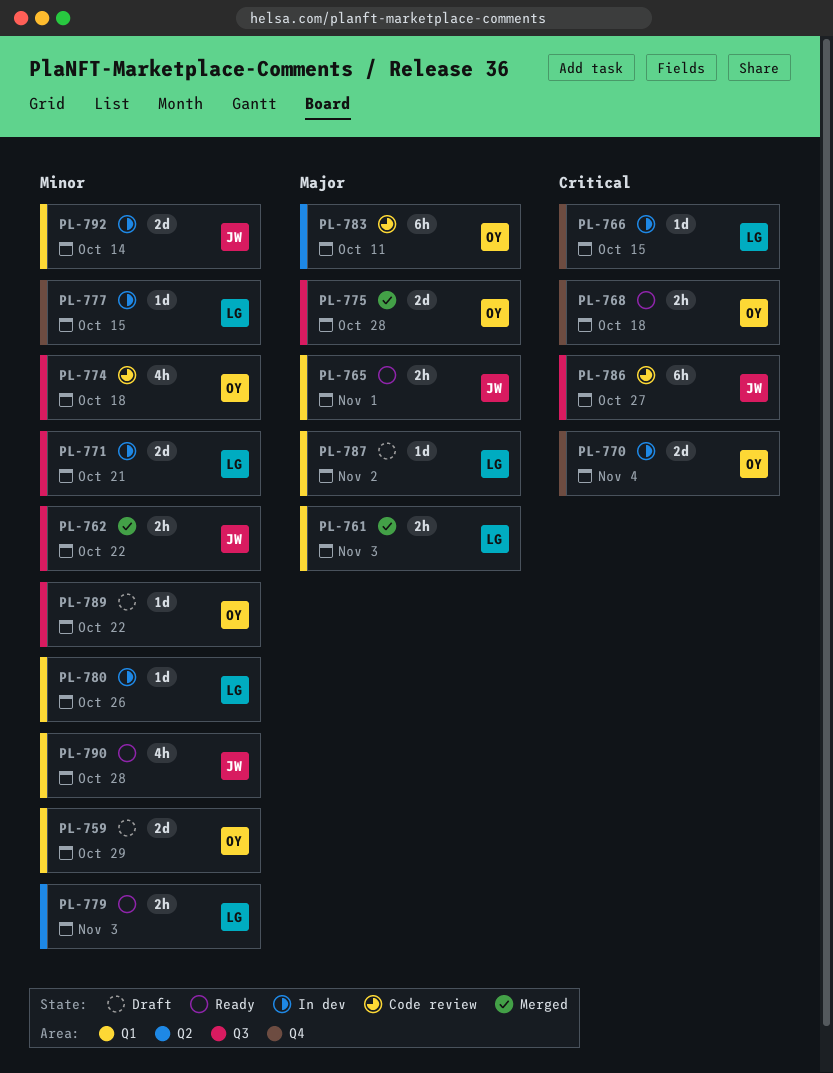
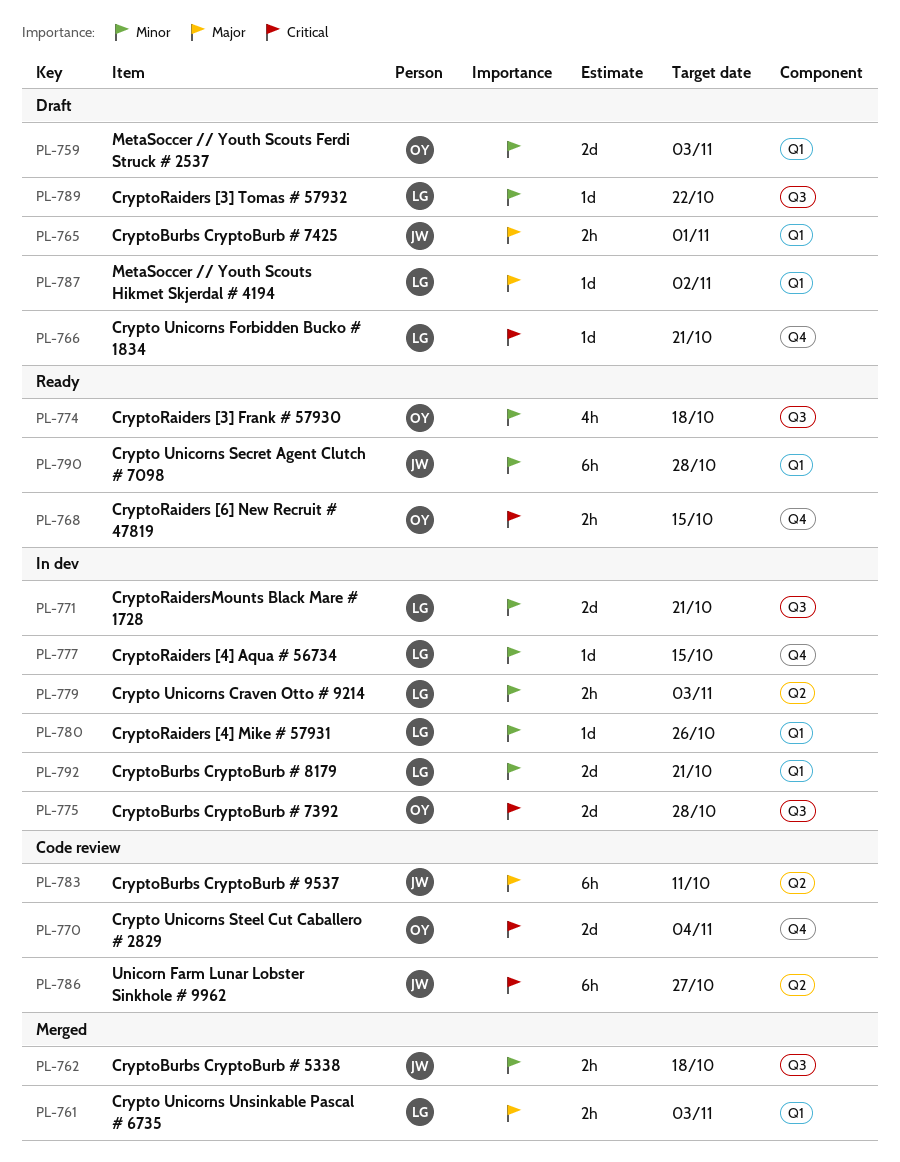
PL-759, due: Oct 29 -> Nov 3
PL-762, due: Oct 22 -> Oct 18
PL-765, status: Ready -> Draft
PL-766, status: In dev -> Draft
PL-766, due: Oct 15 -> Oct 21
PL-768, due: Oct 18 -> Oct 15
PL-770, status: In dev -> Code review
PL-774, status: Code review -> Ready
PL-775, status: Merged -> In dev
PL-775, priority: Major -> Critical
PL-779, status: Ready -> In dev
PL-783, owner: OY -> JW
PL-786, label: Q3 -> Q2
PL-789, owner: OY -> LG
PL-790, estimate: 4h -> 6h
PL-792, owner: JW -> LG
PL-792, due: Oct 14 -> Oct 21

